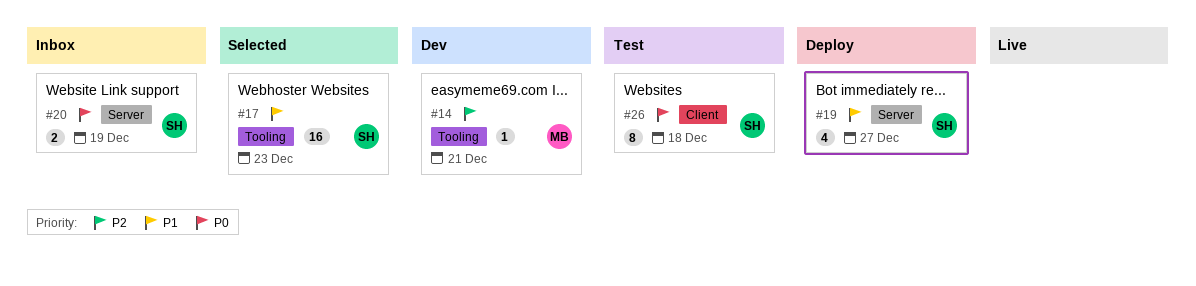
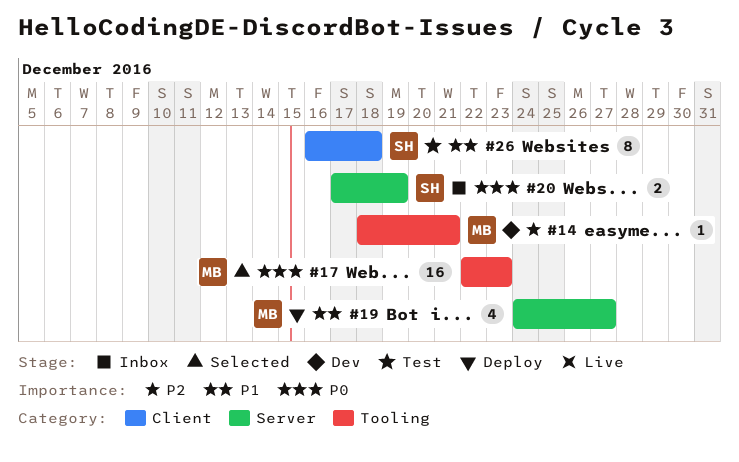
#17, owner: SH -> MB
#17, priority: P1 -> P0
#19, owner: SH -> MB
#26, priority: P0 -> P1

